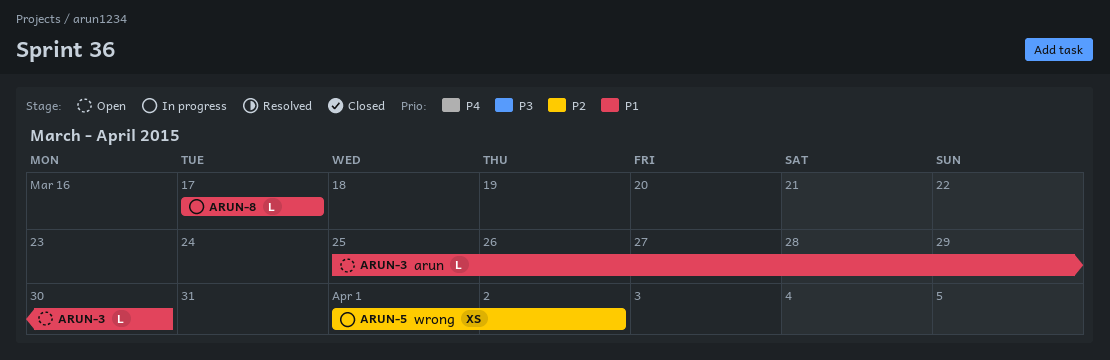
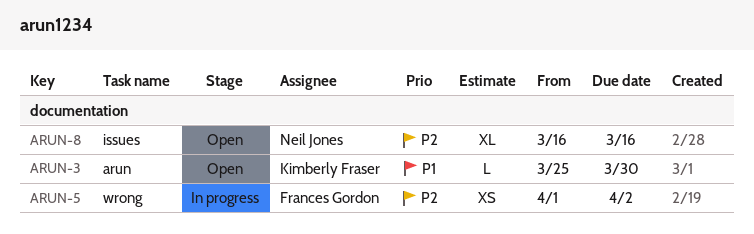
ARUN-8, status: In progress -> Open
ARUN-8, priority: P1 -> P2
ARUN-8, estimate: L -> XL
ARUN-8, start: Mar 17 -> Mar 16
ARUN-8, due: Mar 17 -> Mar 16

